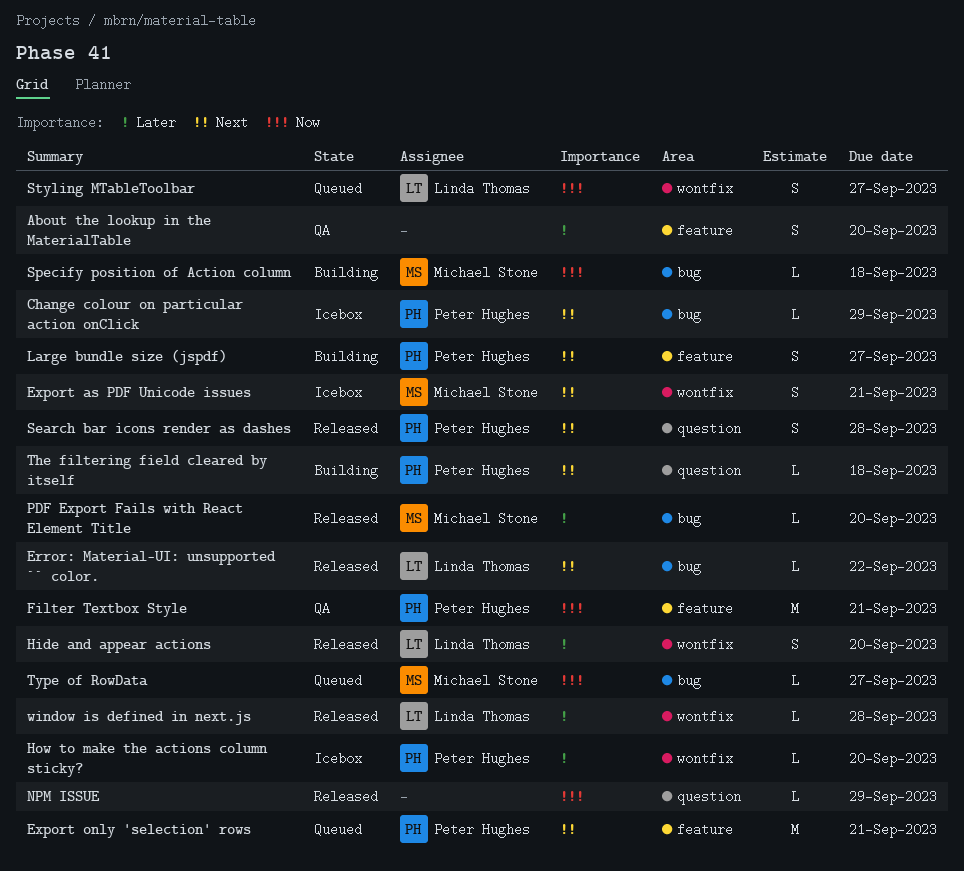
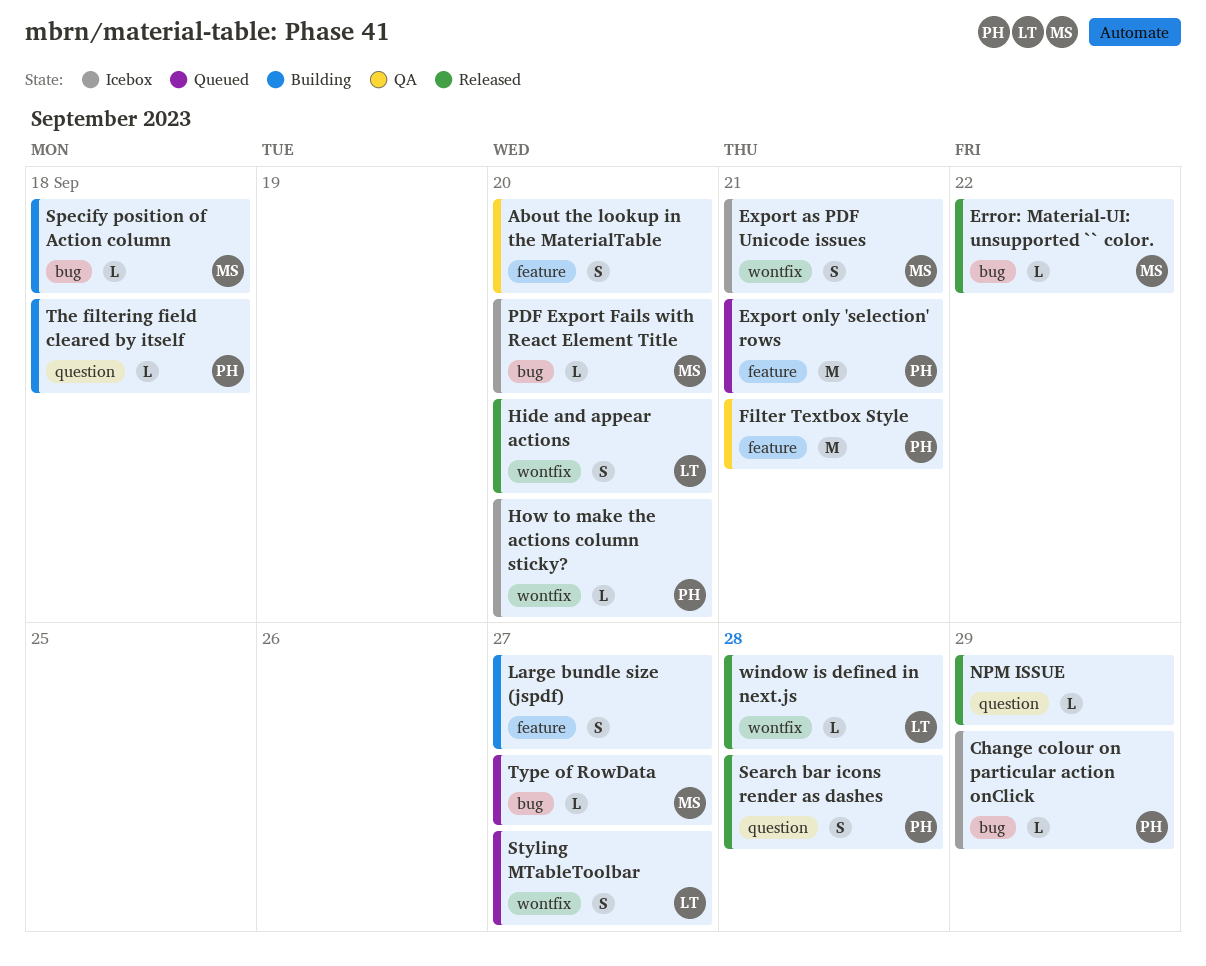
Error: Material-UI: unsupported `` color., owner: Linda Thomas -> Michael Stone
Large bundle size (jspdf), owner: Peter Hughes -> none
PDF Export Fails with React Element Title, status: Released -> Icebox

